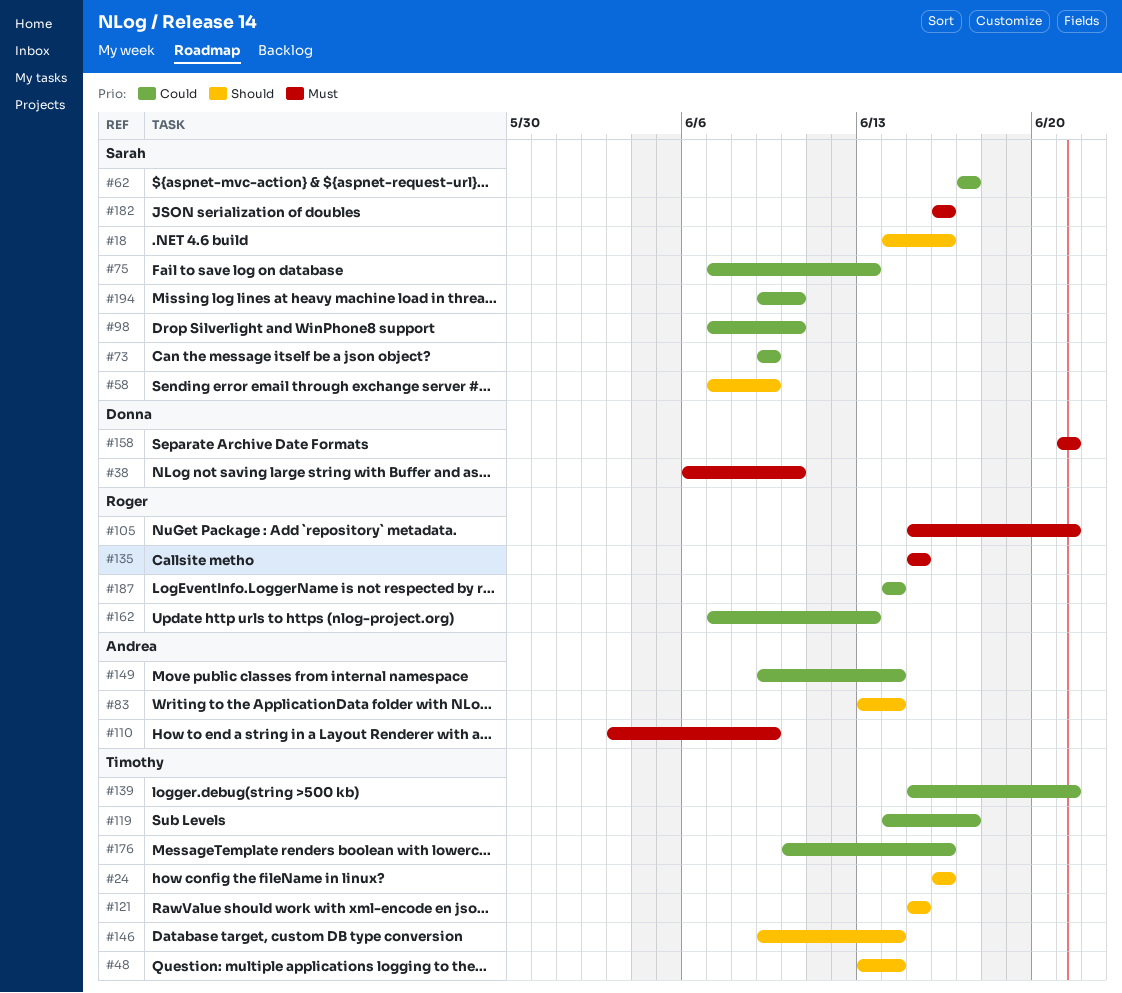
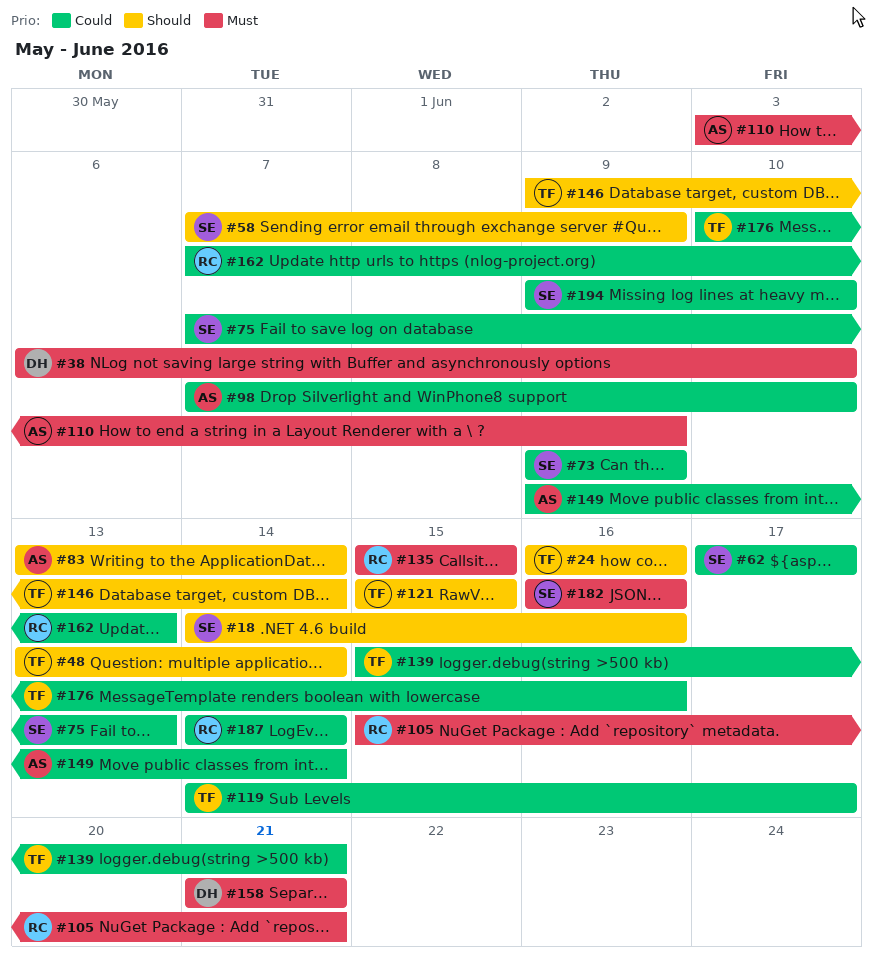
#98, owner: Sarah -> Andrea

